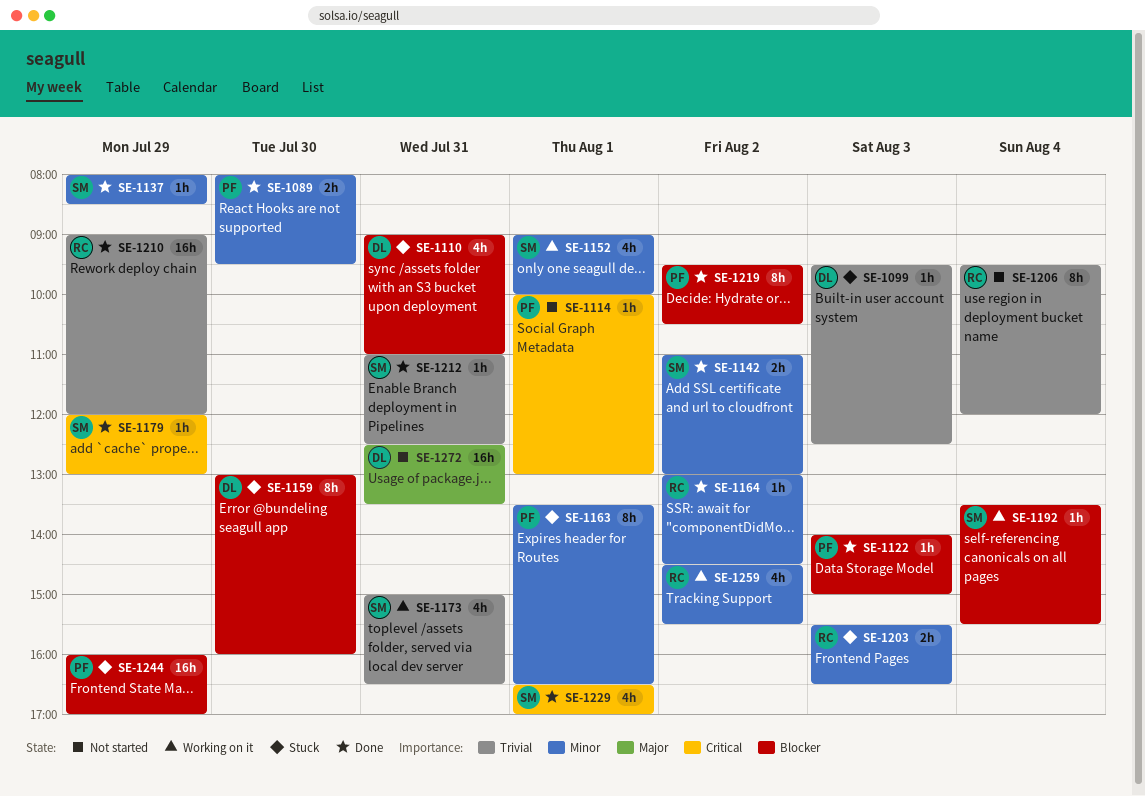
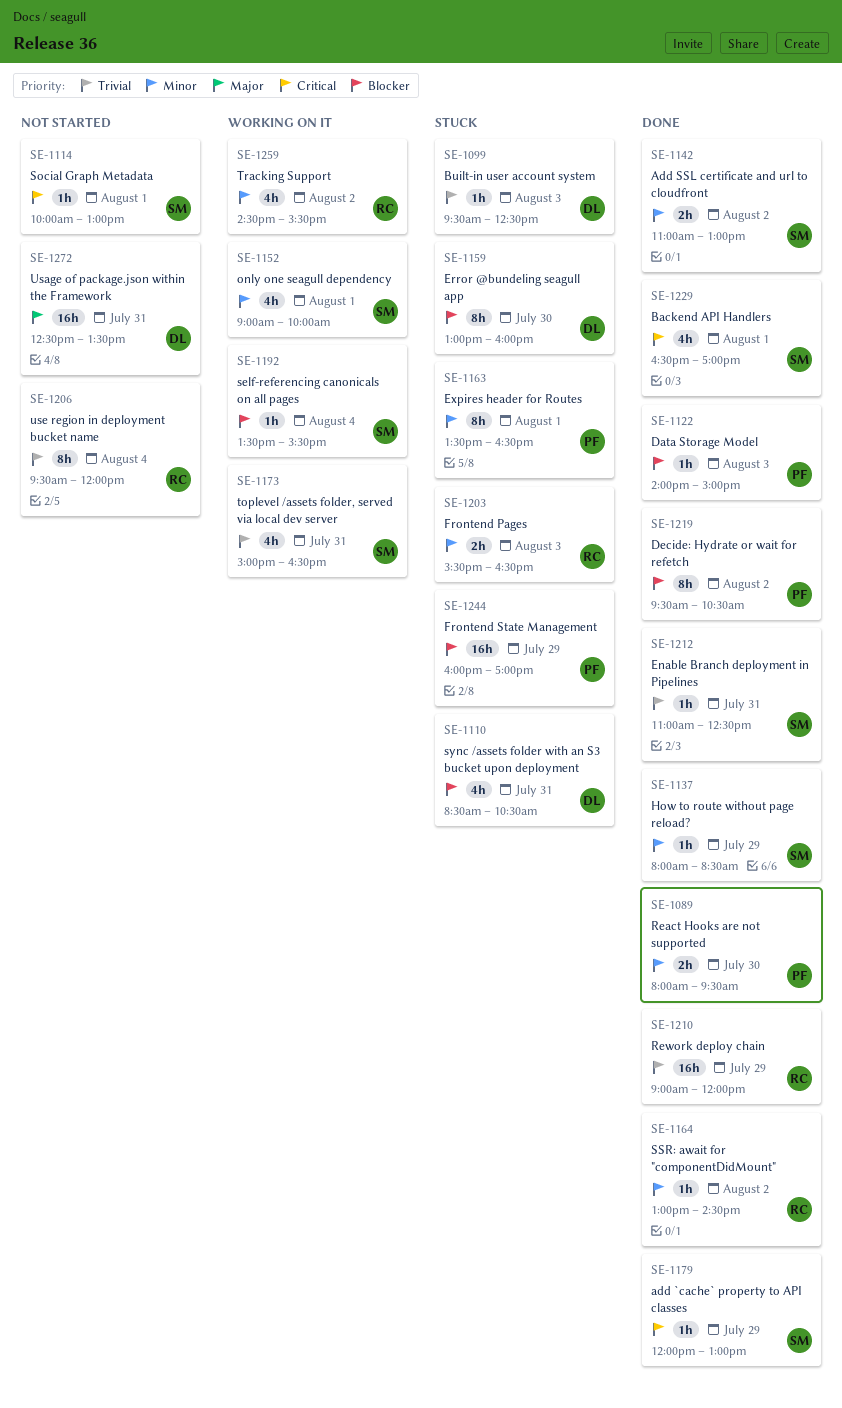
SE-1110, begins: 09:00 -> 08:30
SE-1110, ends: 11:00 -> 10:30
SE-1114, owner: PF -> SM

